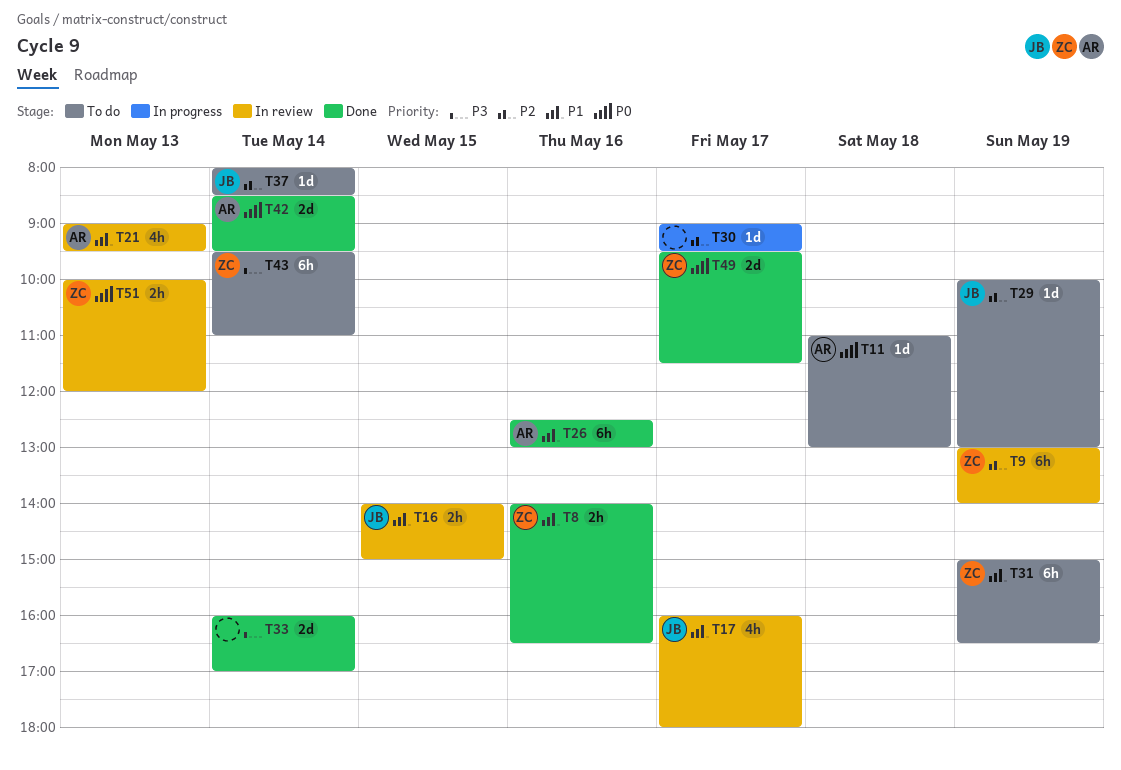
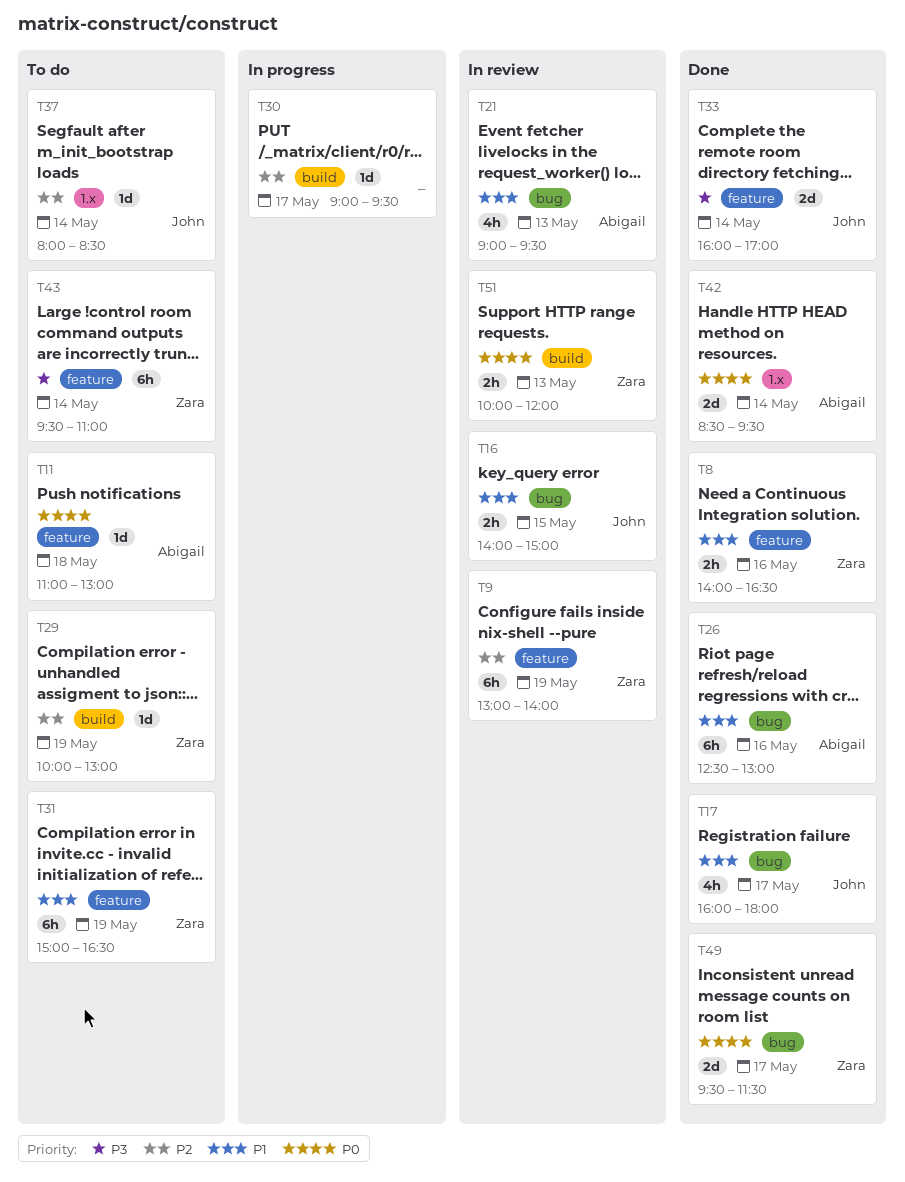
T17, status: In review -> Done
T29, owner: John -> Zara
T33, owner: none -> John

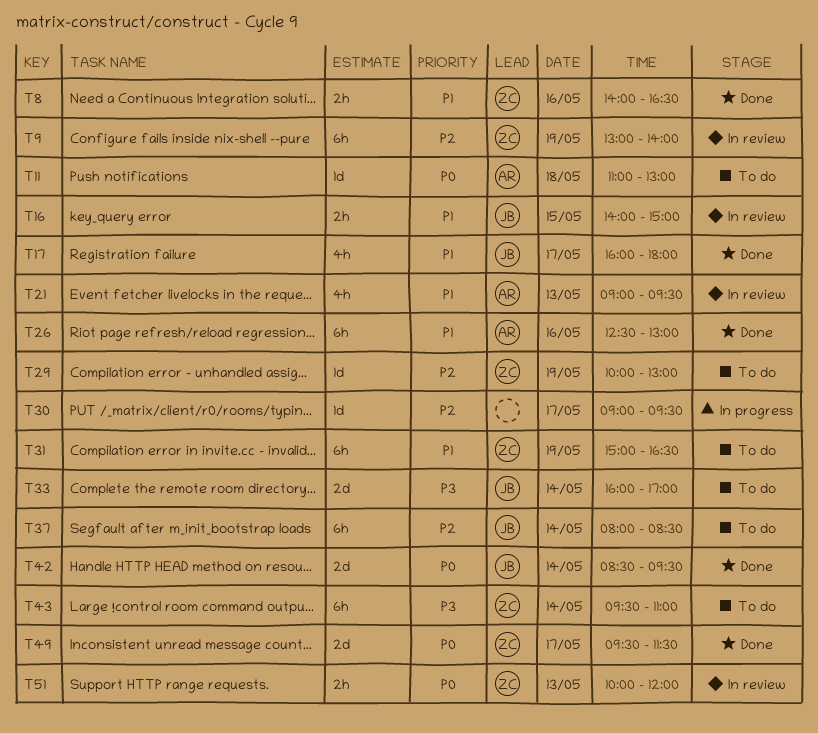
T33, status: Done -> To do
T37, estimate: 1d -> 6h
T42, owner: Abigail -> John

